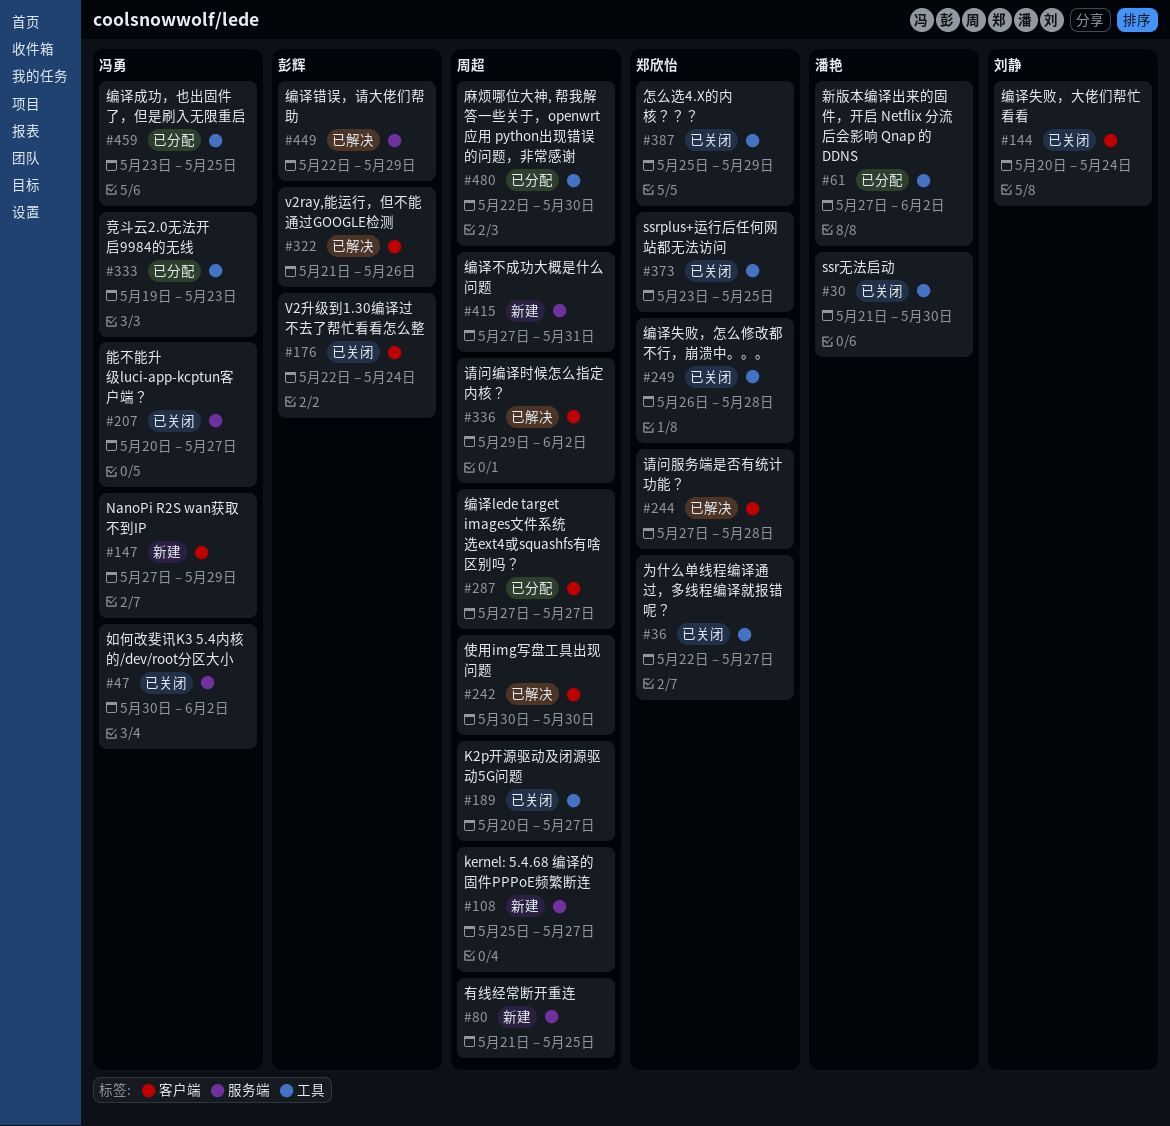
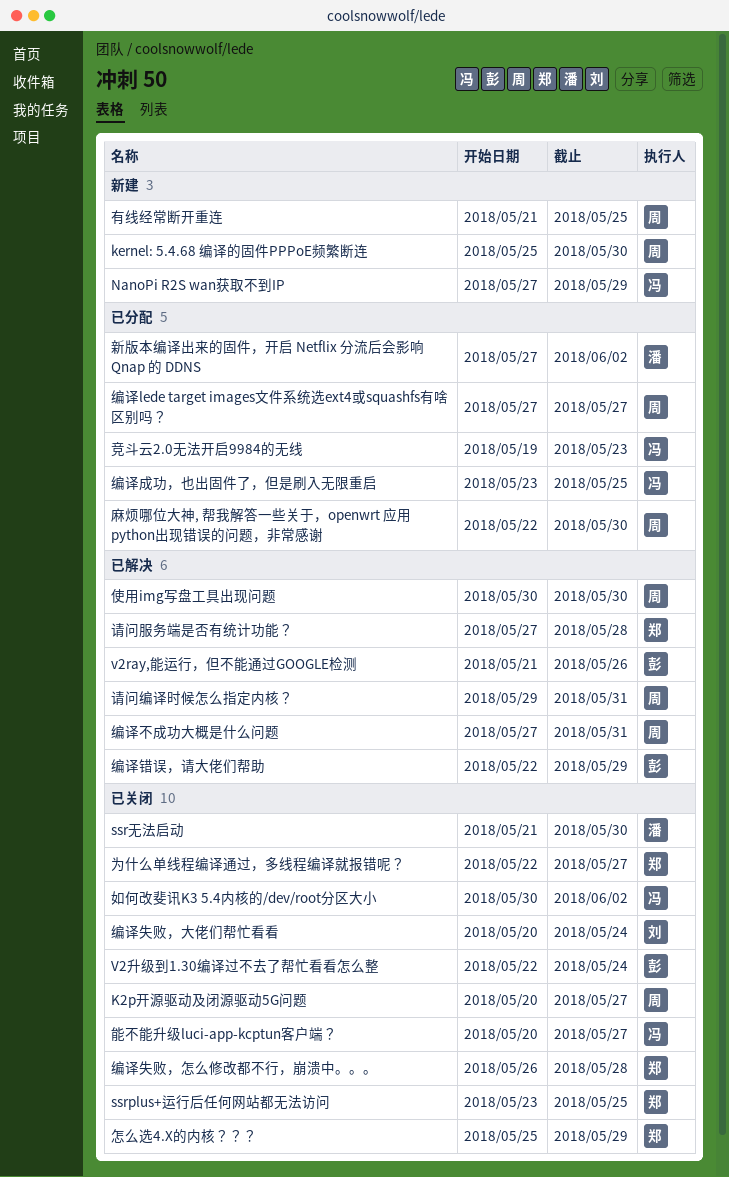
kernel: 5.4.68 编译的固件PPPoE频繁断连, due: May 27 -> May 30
编译不成功大概是什么问题, status: 新建 -> 已解决
请问编译时候怎么指定内核？, due: Jun 2 -> May 31

